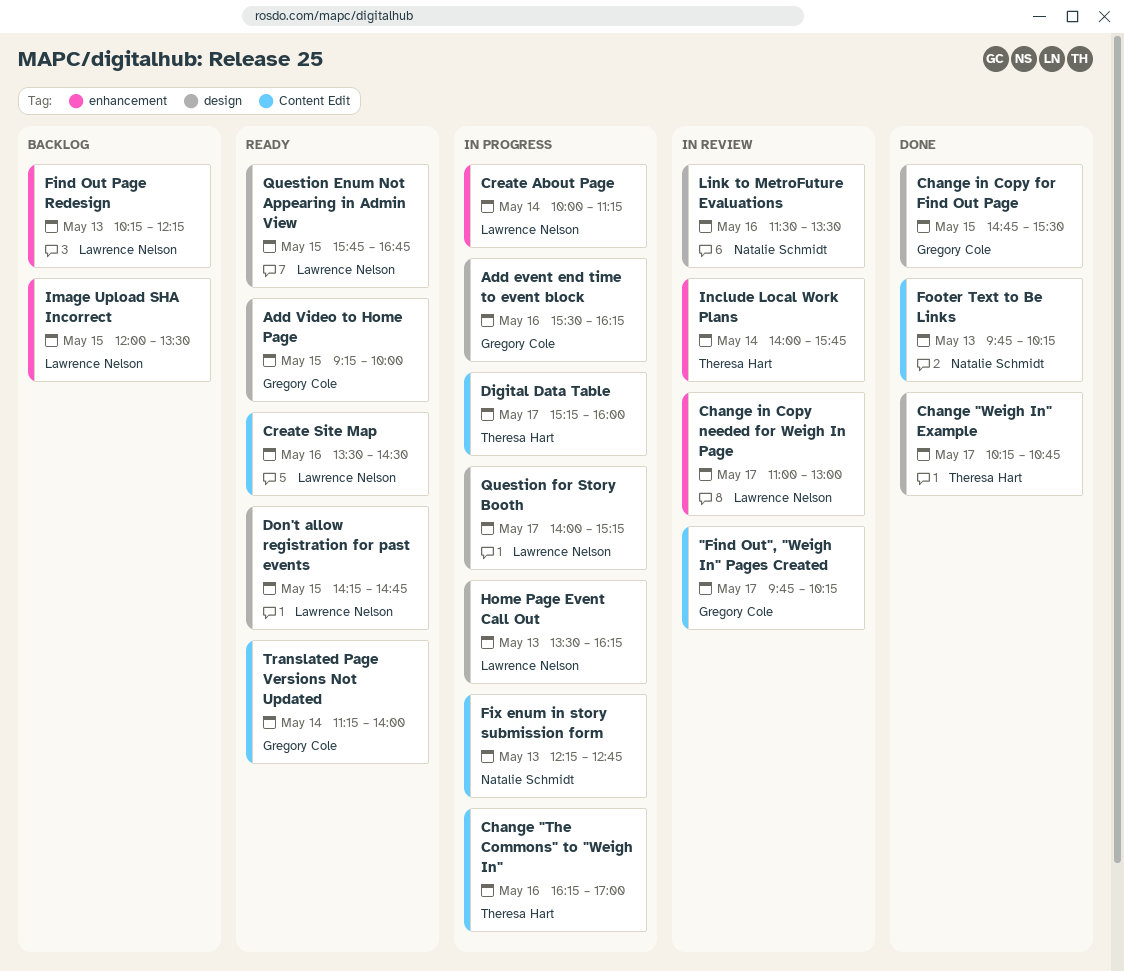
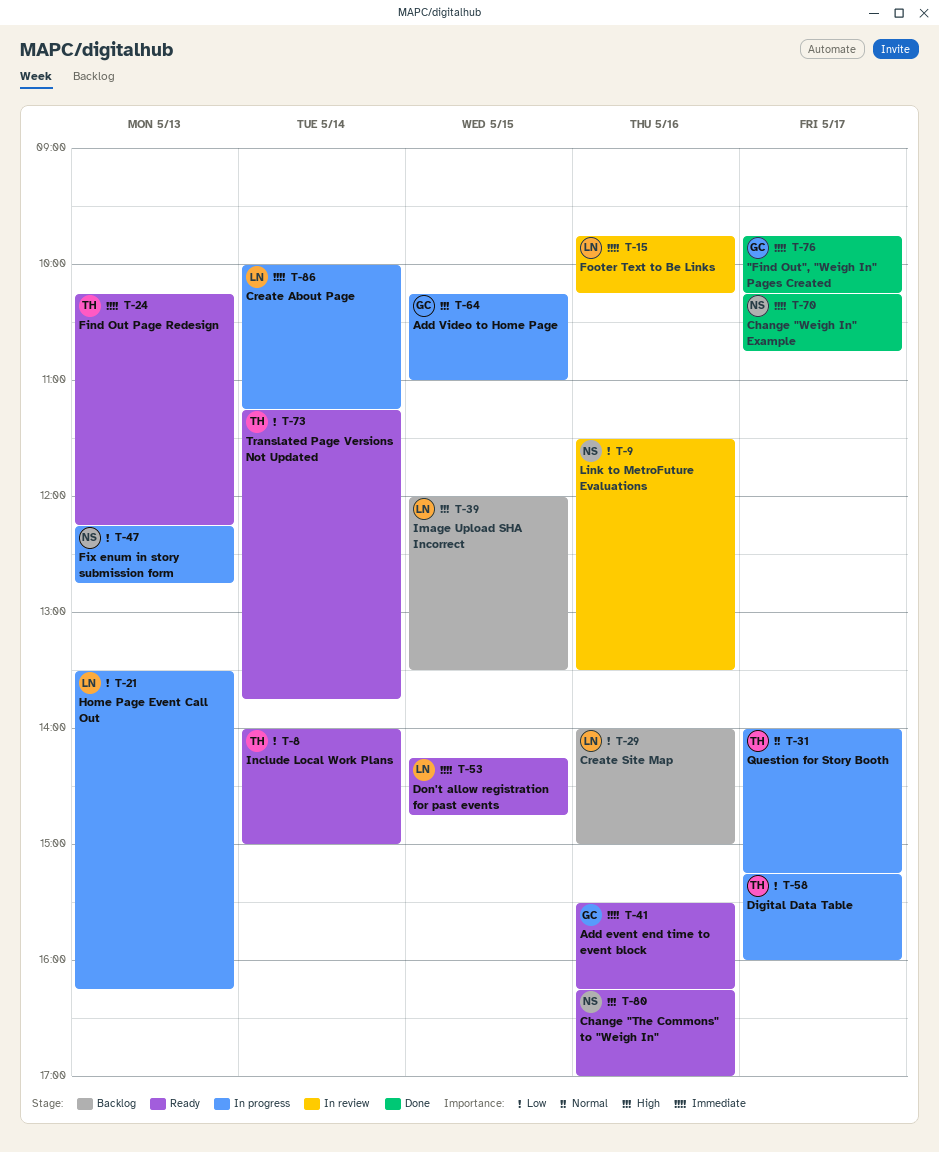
"Find Out", "Weigh In" Pages Created, status: In review -> Done
Add event end time to event block, status: In progress -> Ready
Add Video to Home Page, status: Ready -> In progress
Add Video to Home Page, begins: 09:15 -> 10:15
Add Video to Home Page, ends: 10:00 -> 11:00
Change "The Commons" to "Weigh In", status: In progress -> Ready
Change "The Commons" to "Weigh In", owner: Theresa Hart -> Natalie Schmidt
Change "Weigh In" Example, owner: Theresa Hart -> Natalie Schmidt
Change in Copy for Find Out Page: present -> none
Change in Copy needed for Weigh In Page: present -> none
Create Site Map, status: Ready -> Backlog
Create Site Map, begins: 13:30 -> 14:00
Create Site Map, ends: 14:30 -> 15:00
Find Out Page Redesign, status: Backlog -> Ready
Find Out Page Redesign, owner: Lawrence Nelson -> Theresa Hart
Footer Text to Be Links, status: Done -> In review
Footer Text to Be Links, owner: Natalie Schmidt -> Lawrence Nelson
Footer Text to Be Links, day: May 13 -> May 16
Include Local Work Plans, status: In review -> Ready
Include Local Work Plans, ends: 15:45 -> 15:00
Question Enum Not Appearing in Admin View: present -> none
Question for Story Booth, owner: Lawrence Nelson -> Theresa Hart
Translated Page Versions Not Updated, owner: Gregory Cole -> Theresa Hart
Translated Page Versions Not Updated, ends: 14:00 -> 13:45

